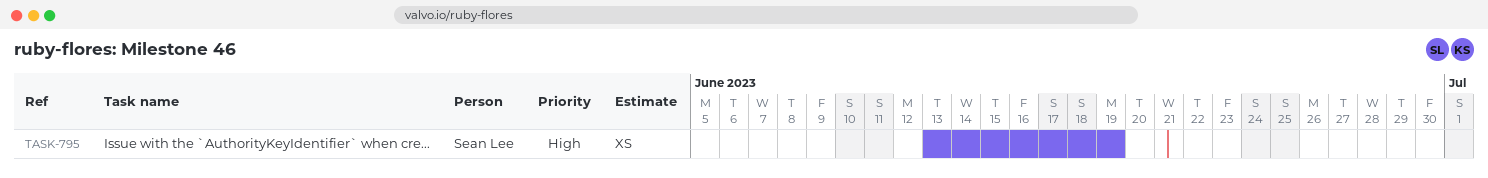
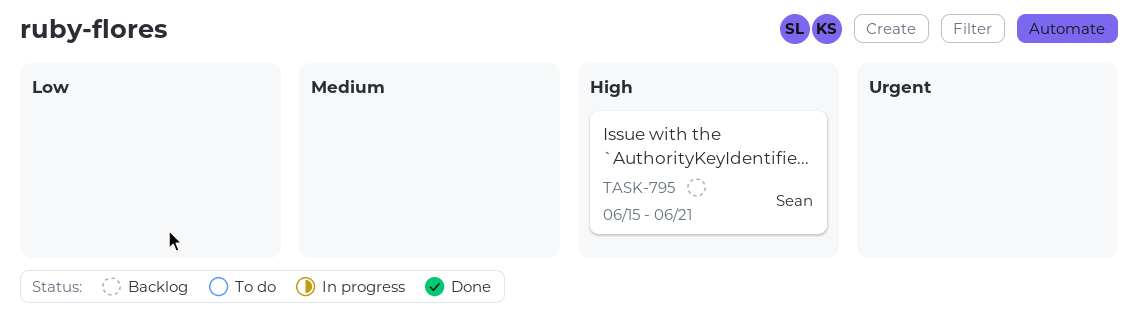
TASK-795, start: Jun 13 -> Jun 15
TASK-795, due: Jun 19 -> Jun 21

